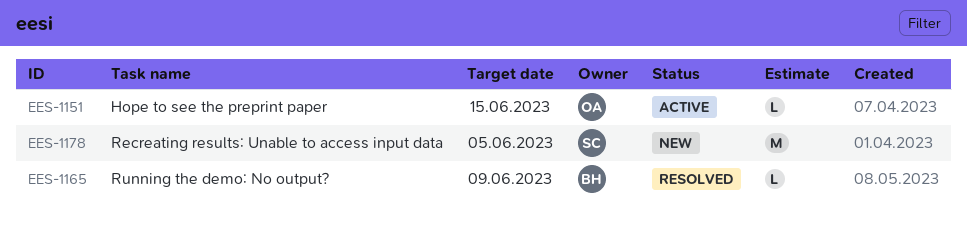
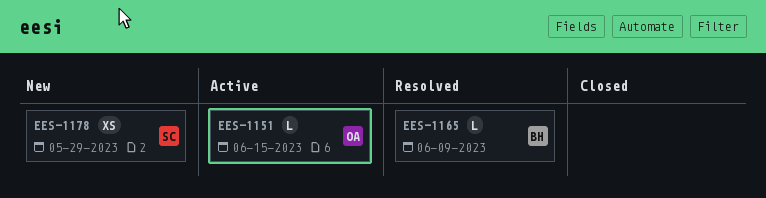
EES-1178, estimate: M -> XS
EES-1178, due: Jun 5 -> May 29

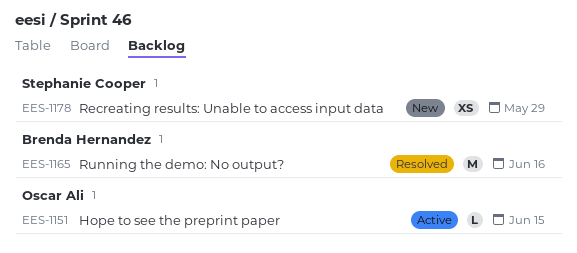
EES-1165, estimate: L -> M
EES-1165, due: Jun 9 -> Jun 16

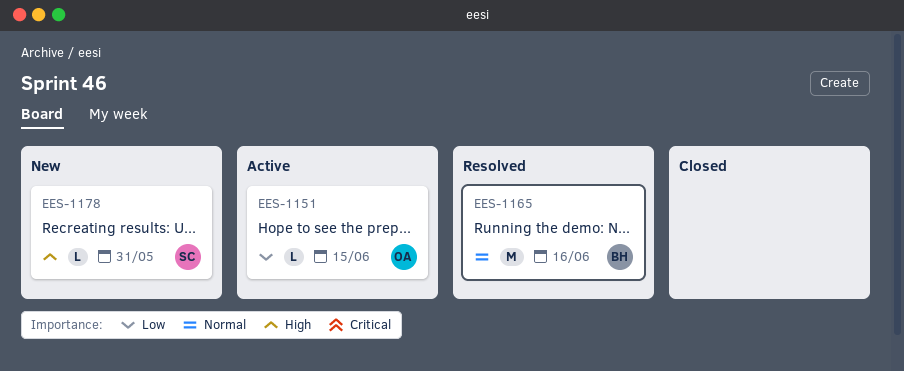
EES-1178, estimate: XS -> L
EES-1178, due: May 29 -> May 31

